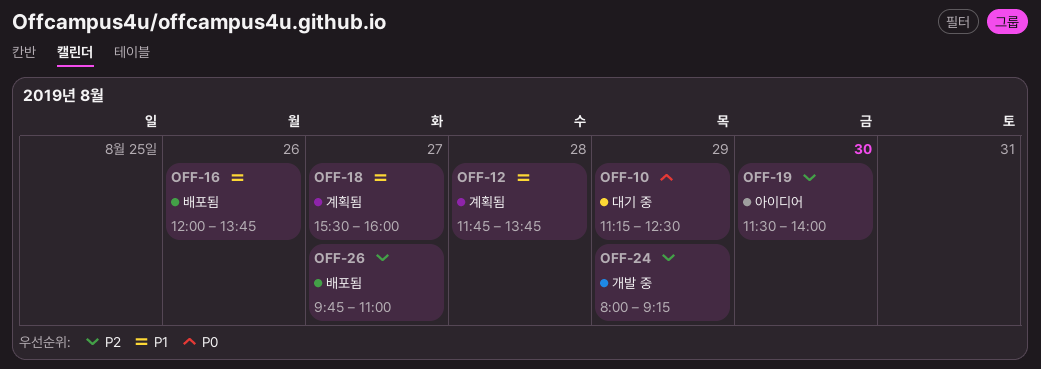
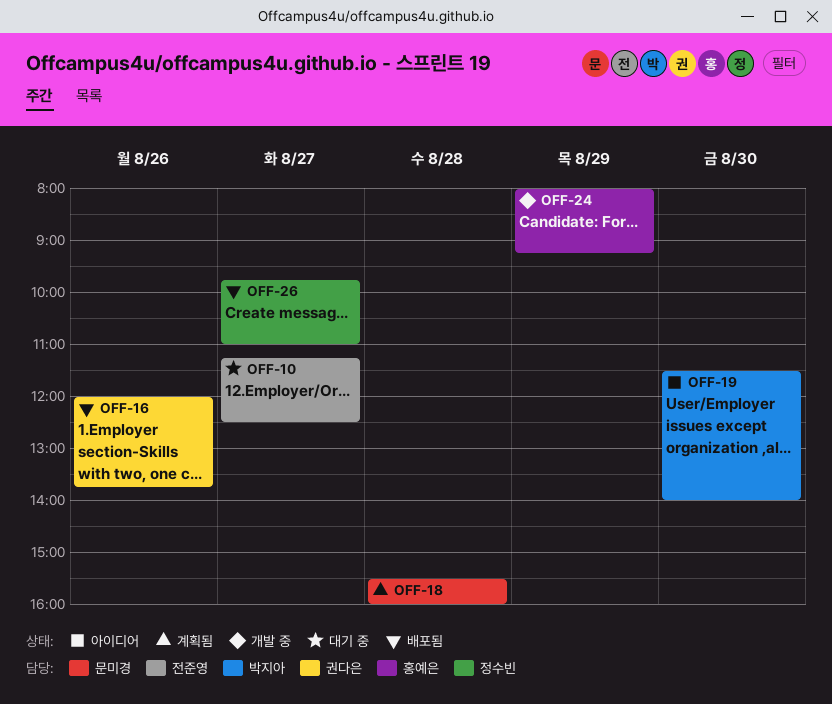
OFF-10, day: Aug 29 -> Aug 27
OFF-12: present -> none
OFF-18, day: Aug 27 -> Aug 28

